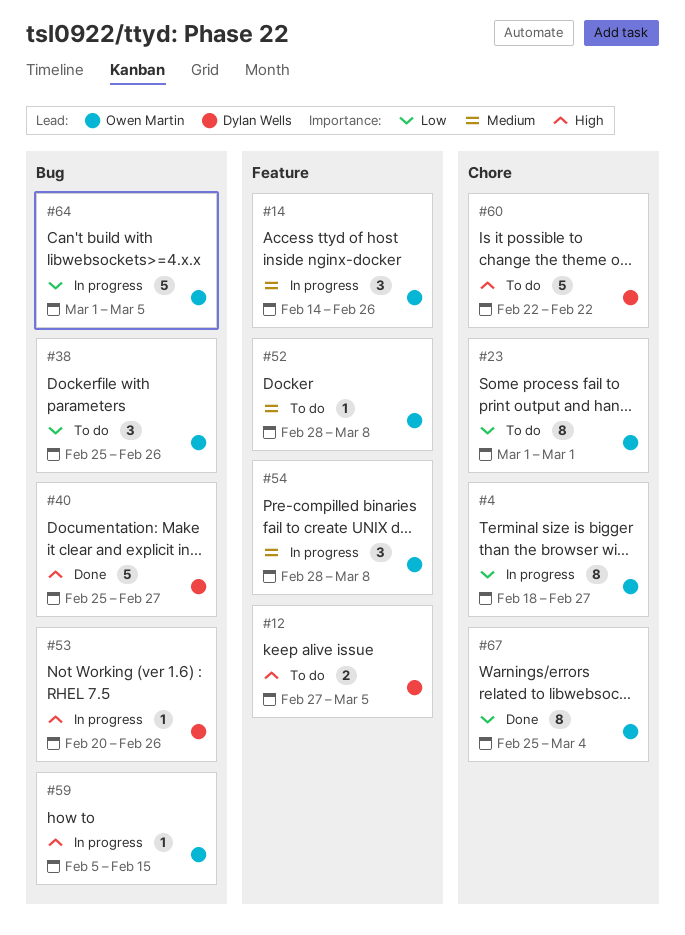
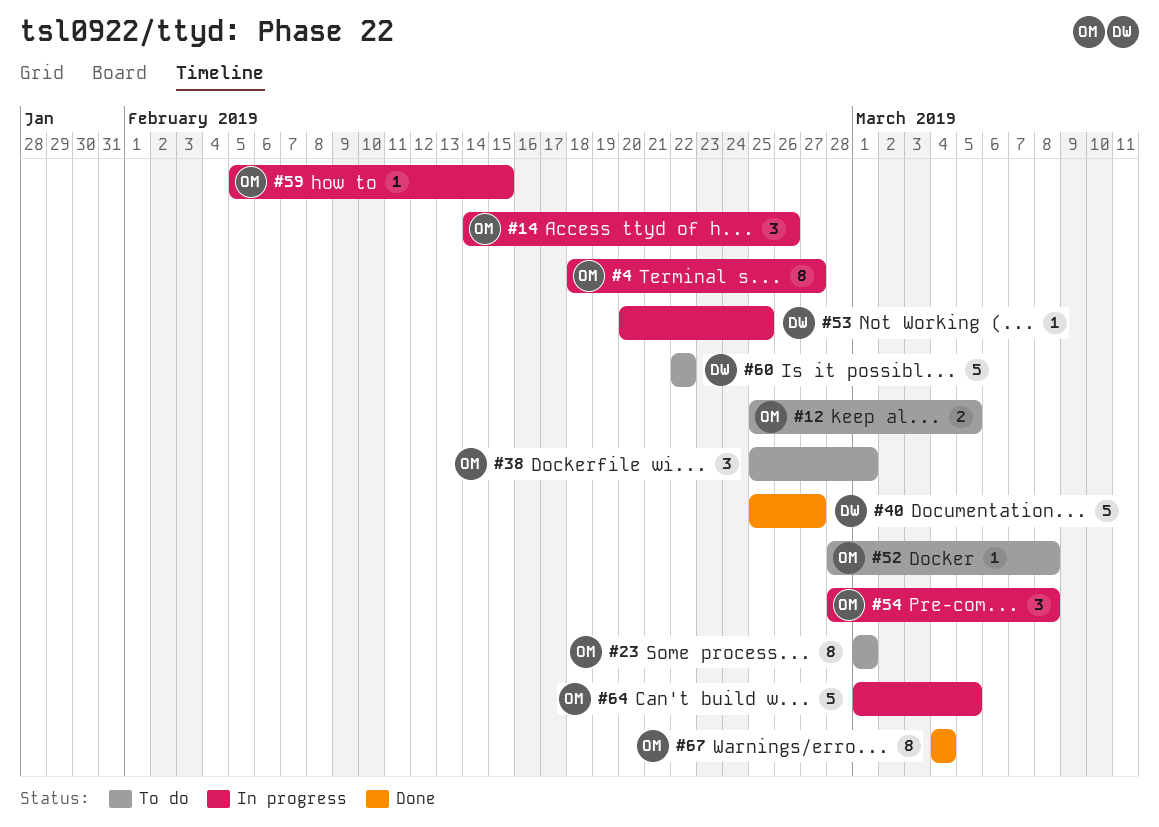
#12, owner: Dylan Wells -> Owen Martin
#12, start: Feb 27 -> Feb 25
#38, due: Feb 26 -> Mar 1
#53, due: Feb 26 -> Feb 25
#67, start: Feb 25 -> Mar 4

